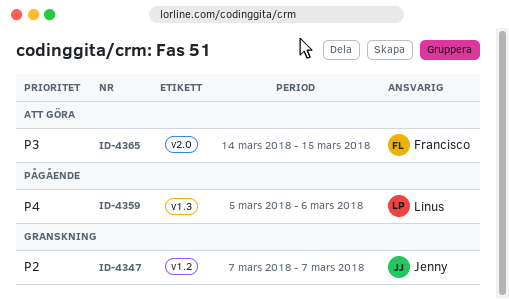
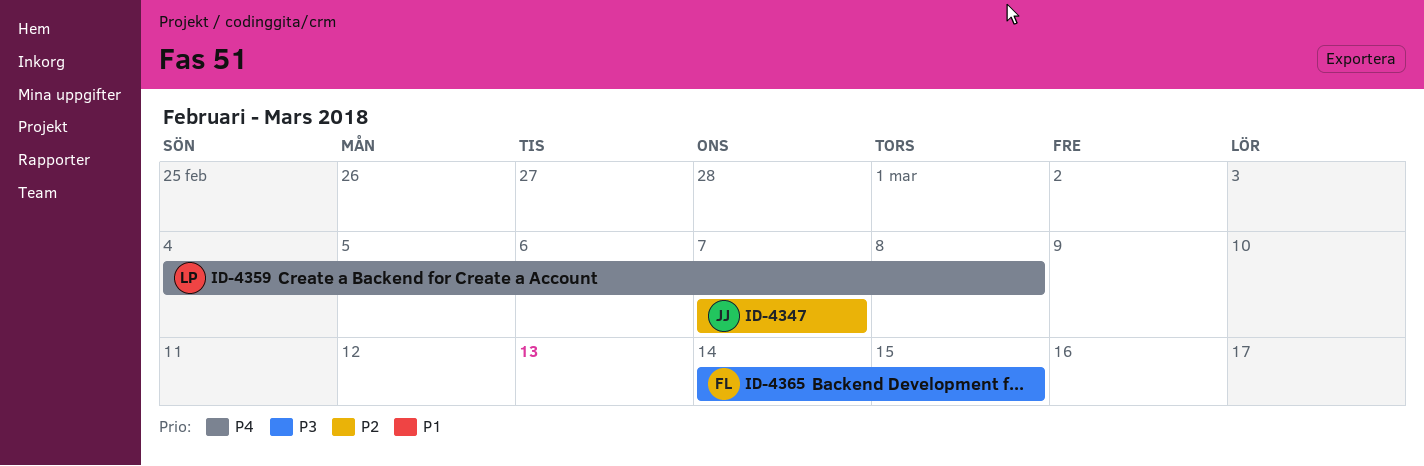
ID-4359, start: Mar 5 -> Mar 4
ID-4359, due: Mar 6 -> Mar 8

